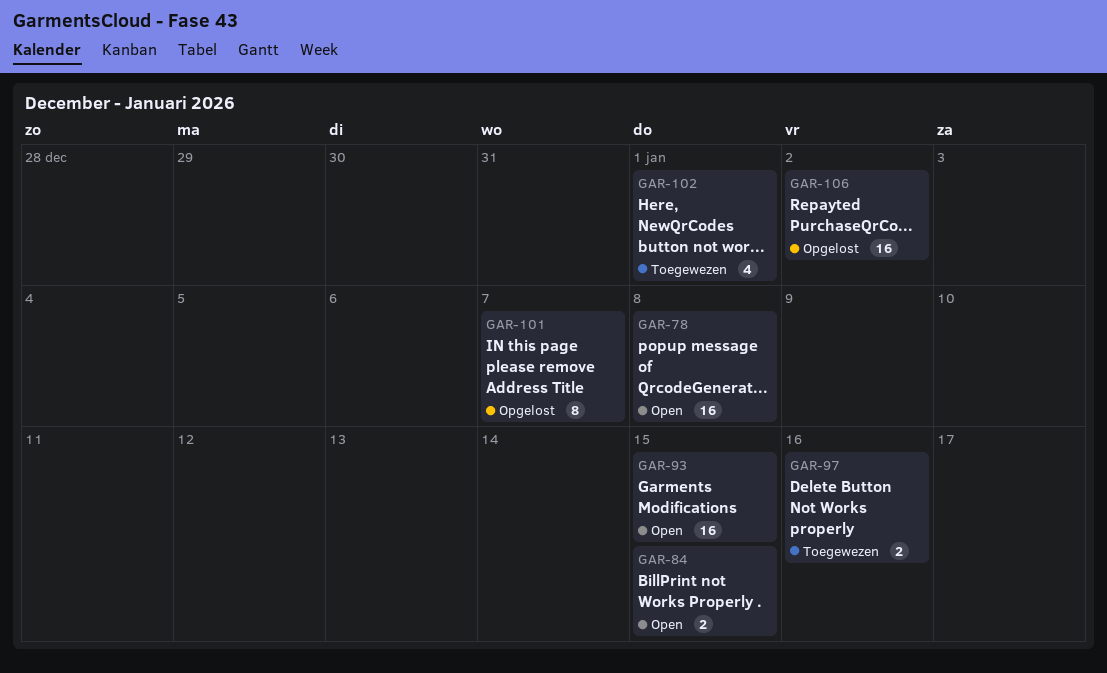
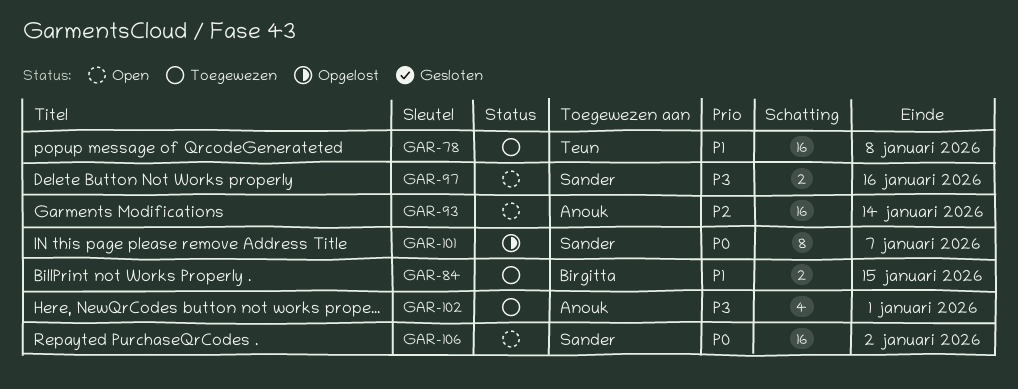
GAR-78, status: Open -> Toegewezen
GAR-84, status: Open -> Toegewezen
GAR-93, due: Jan 15 -> Jan 14
GAR-97, status: Toegewezen -> Open
GAR-106, status: Opgelost -> Open

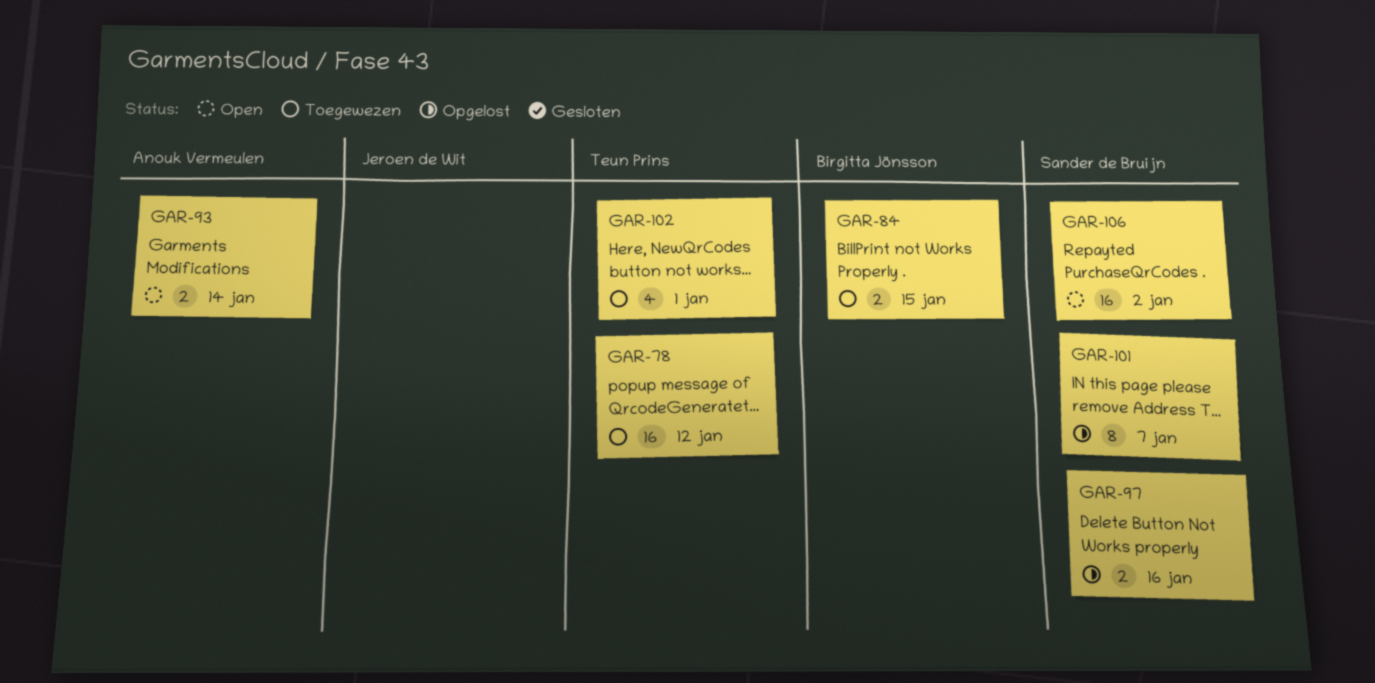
GAR-78, due: Jan 8 -> Jan 12
GAR-93, estimate: 16 -> 2
GAR-97, status: Open -> Opgelost
GAR-102, owner: Anouk Vermeulen -> Teun Prins

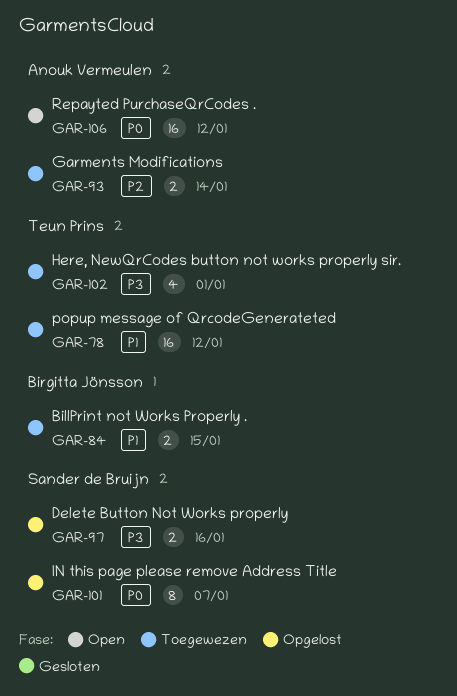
GAR-93, status: Open -> Toegewezen
GAR-106, owner: Sander de Bruijn -> Anouk Vermeulen
GAR-106, due: Jan 2 -> Jan 12

